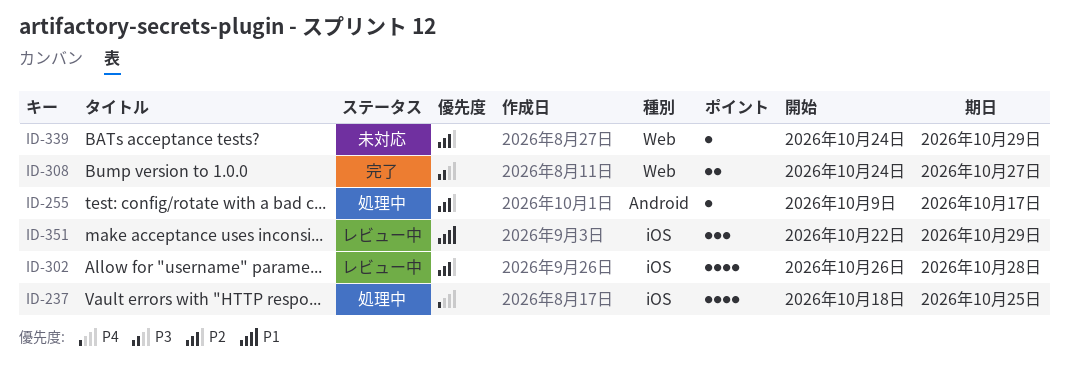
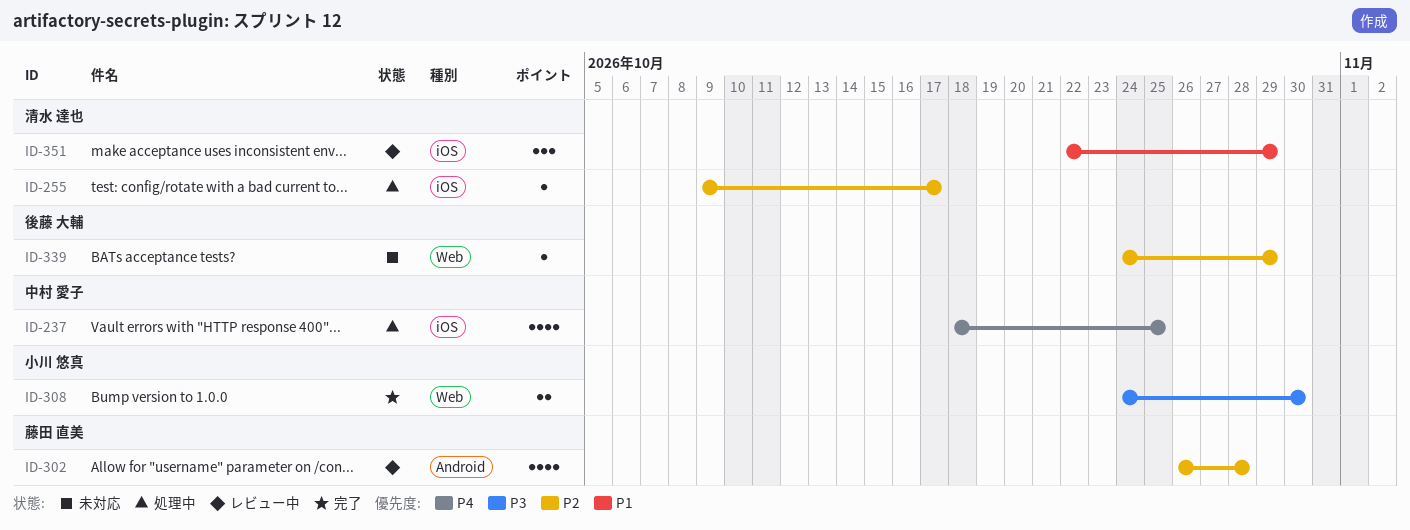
ID-255, label: Android -> iOS
ID-302, label: iOS -> Android
ID-308, due: Oct 27 -> Oct 30

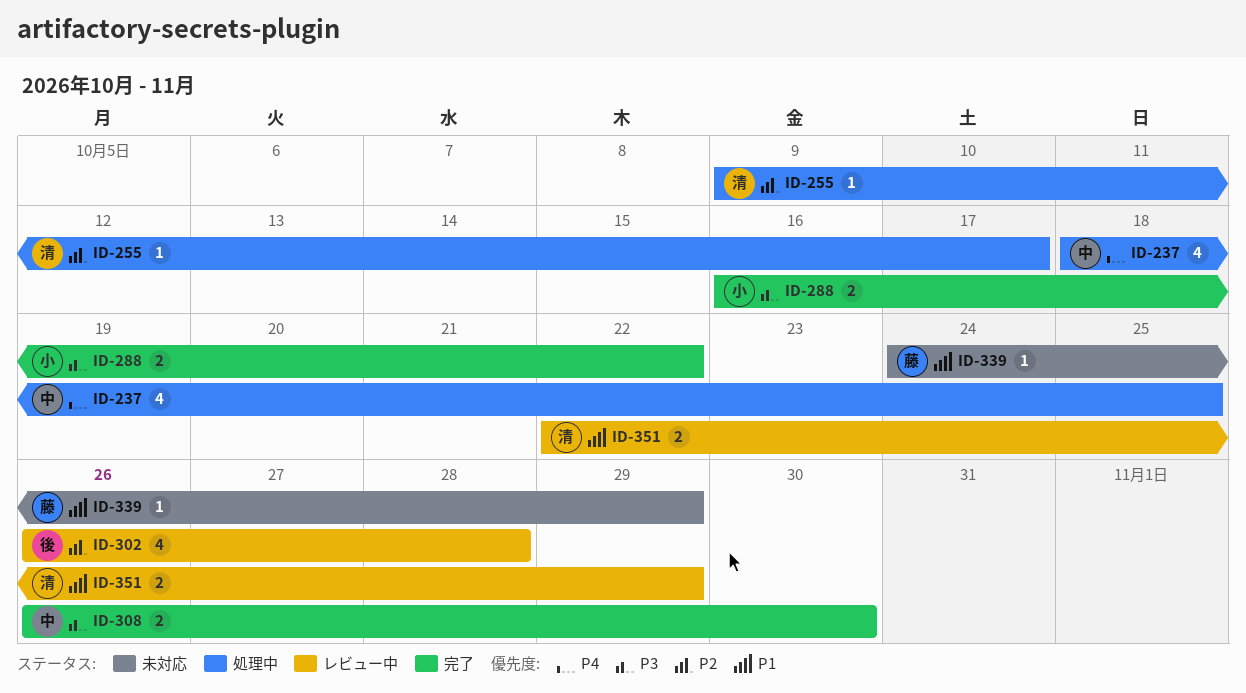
ID-288: none -> present
ID-302, owner: 藤田 直美 -> 後藤 大輔
ID-308, owner: 小川 悠真 -> 中村 愛子
ID-308, start: Oct 24 -> Oct 26
ID-339, owner: 後藤 大輔 -> 藤田 直美
ID-339, priority: P2 -> P1
ID-351, estimate: 3 -> 2

